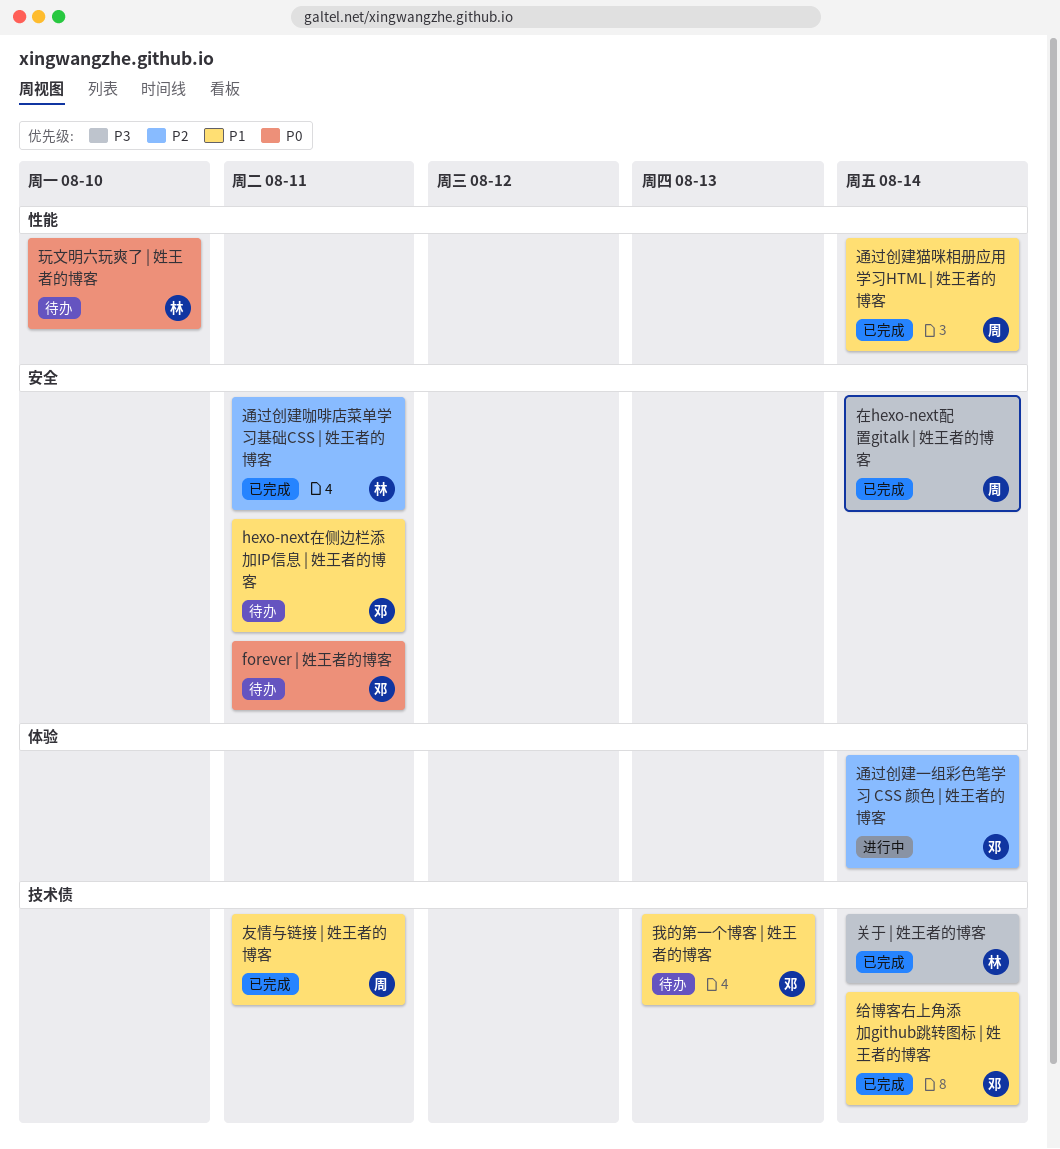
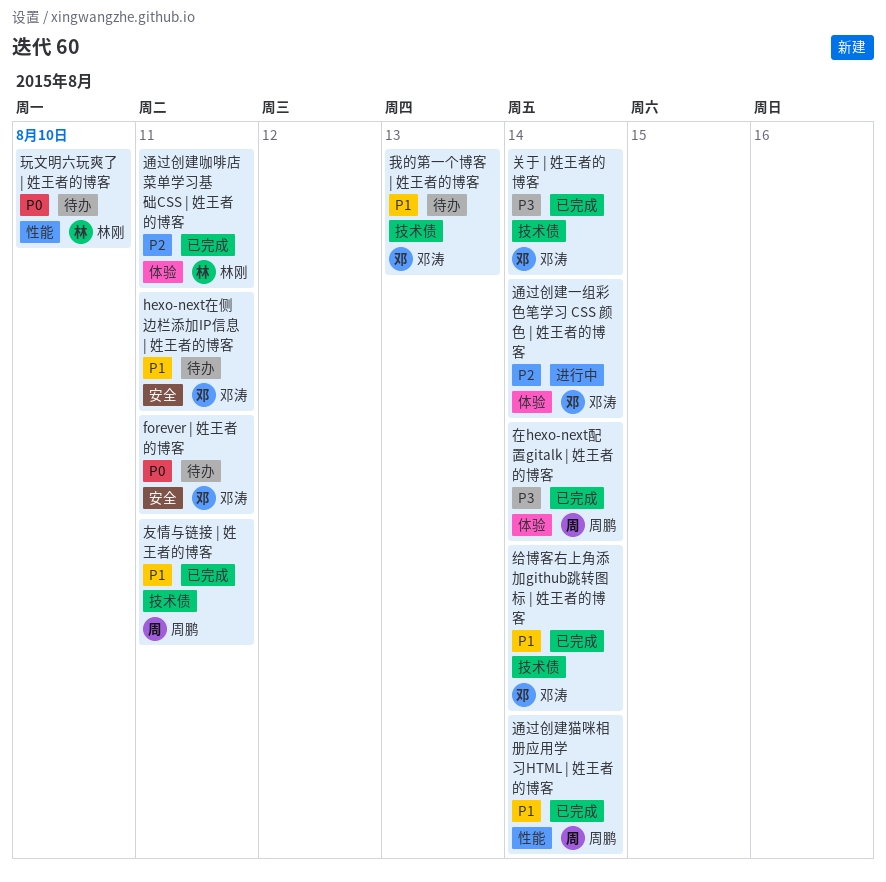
关于 | 姓王者的博客, owner: 林刚 -> 邓涛
在hexo-next配置gitalk | 姓王者的博客, label: 安全 -> 体验
通过创建咖啡店菜单学习基础CSS | 姓王者的博客, label: 安全 -> 体验

